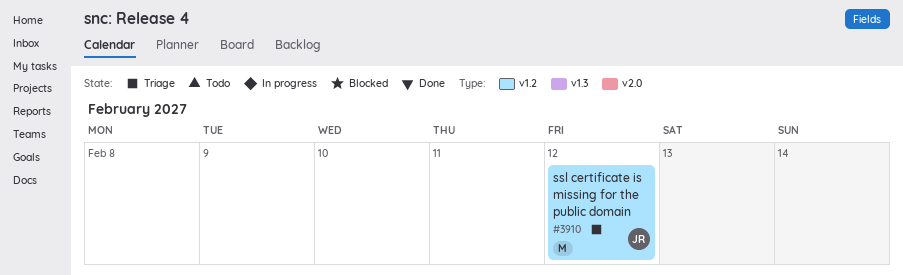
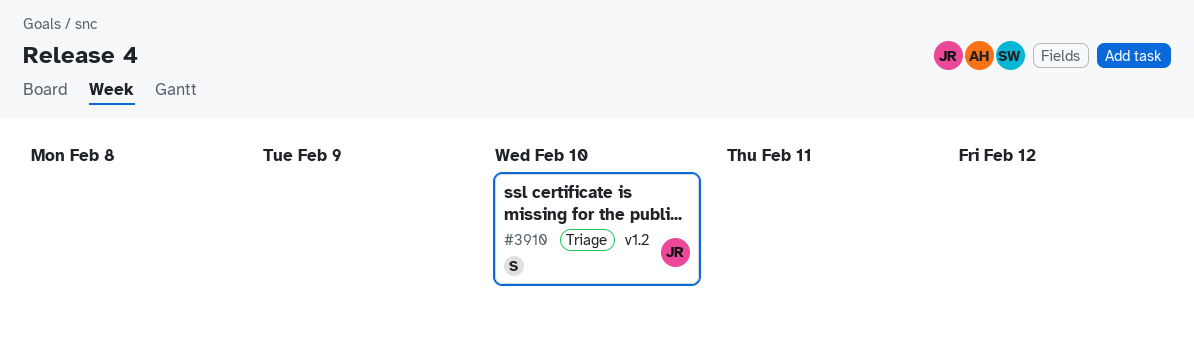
#3910, estimate: M -> S
#3910, due: Feb 12 -> Feb 10

